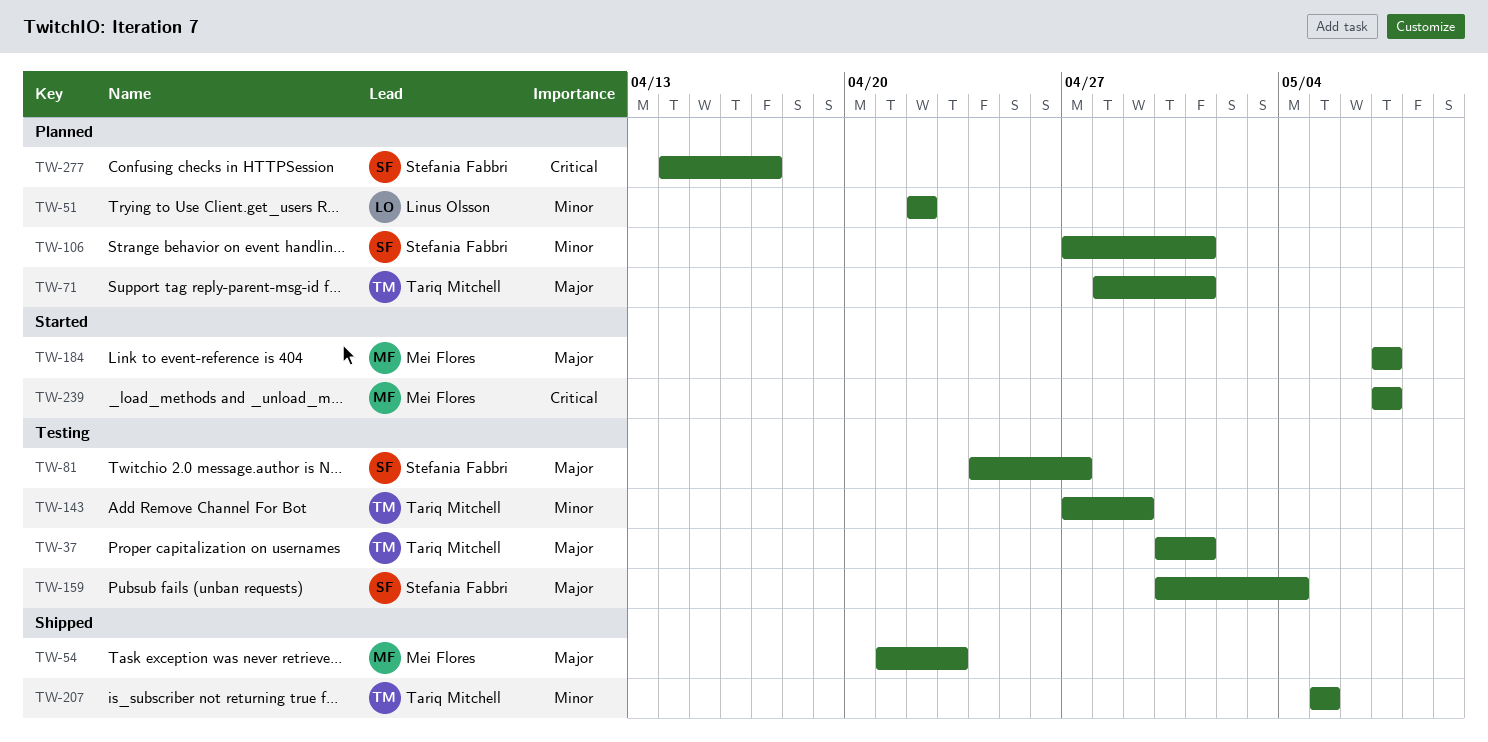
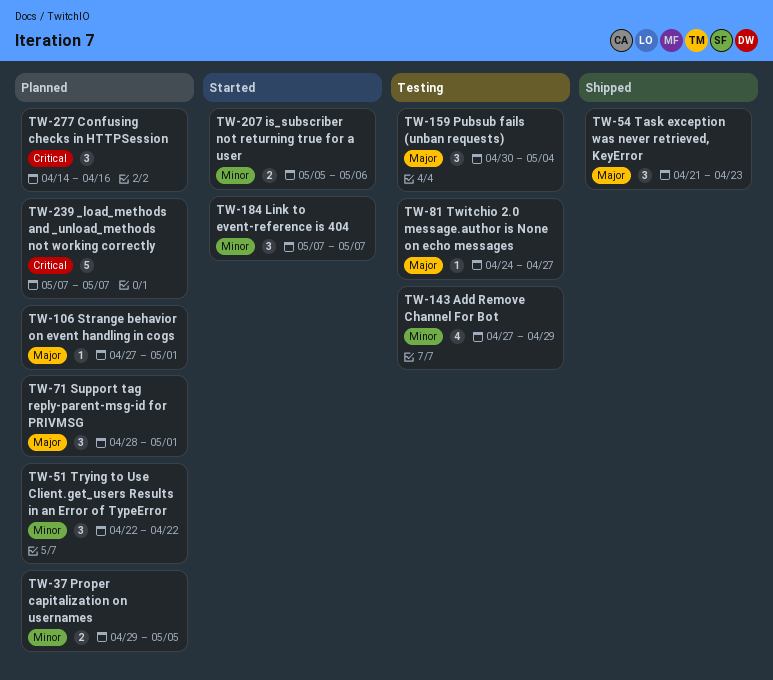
TW-37, status: Testing -> Planned
TW-37, priority: Major -> Minor
TW-37, start: Apr 30 -> Apr 29
TW-37, due: May 1 -> May 5
TW-106, priority: Minor -> Major
TW-184, priority: Major -> Minor
TW-207, status: Shipped -> Started
TW-207, due: May 5 -> May 6
TW-239, status: Started -> Planned
TW-277, due: Apr 17 -> Apr 16

